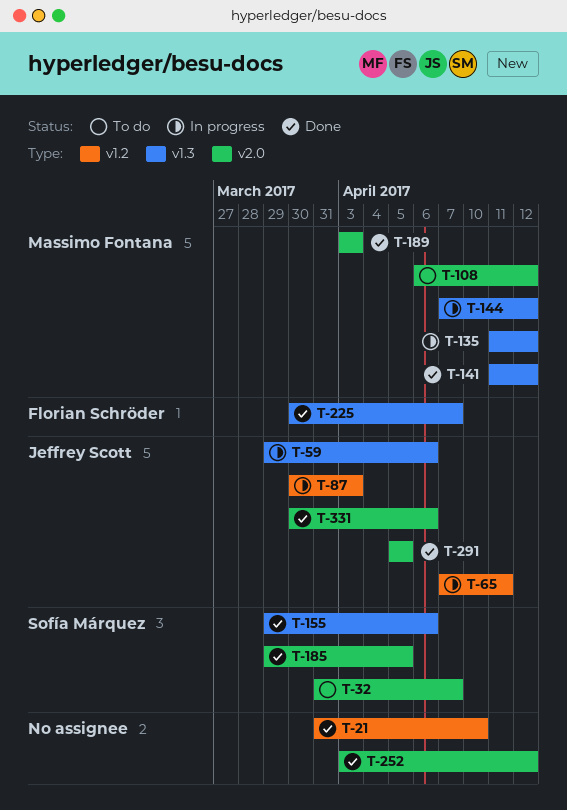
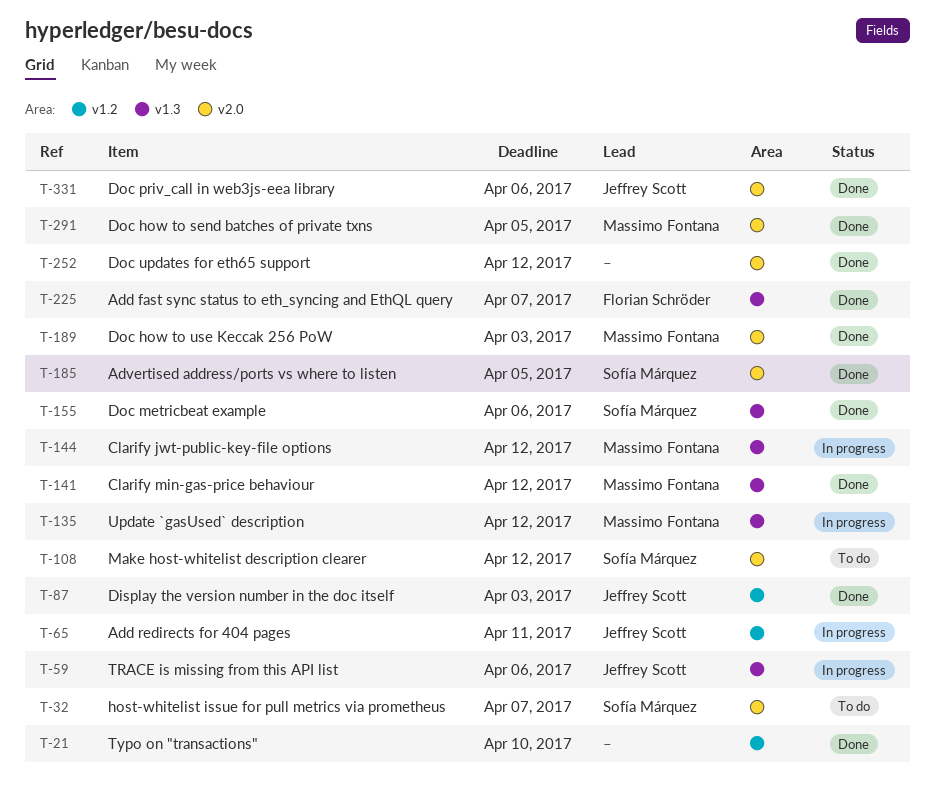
T-87, status: In progress -> Done
T-108, owner: Massimo Fontana -> Sofía Márquez
T-291, owner: Jeffrey Scott -> Massimo Fontana

